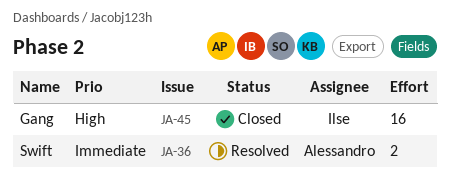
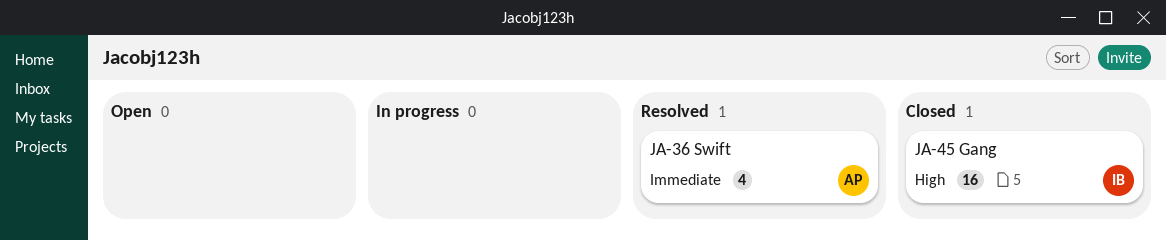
JA-36, estimate: 2 -> 4

